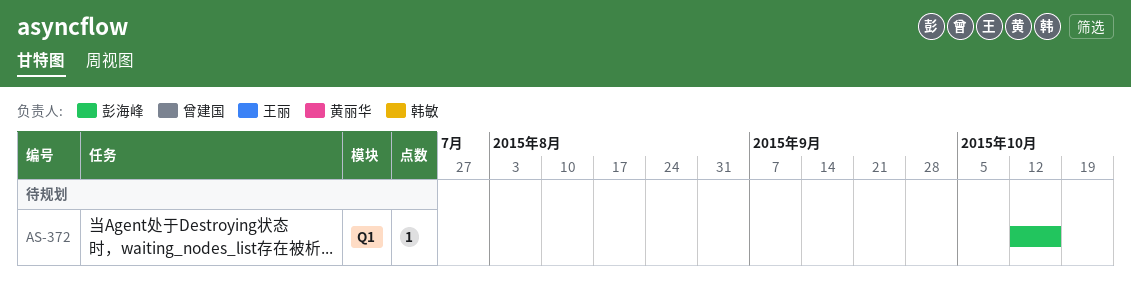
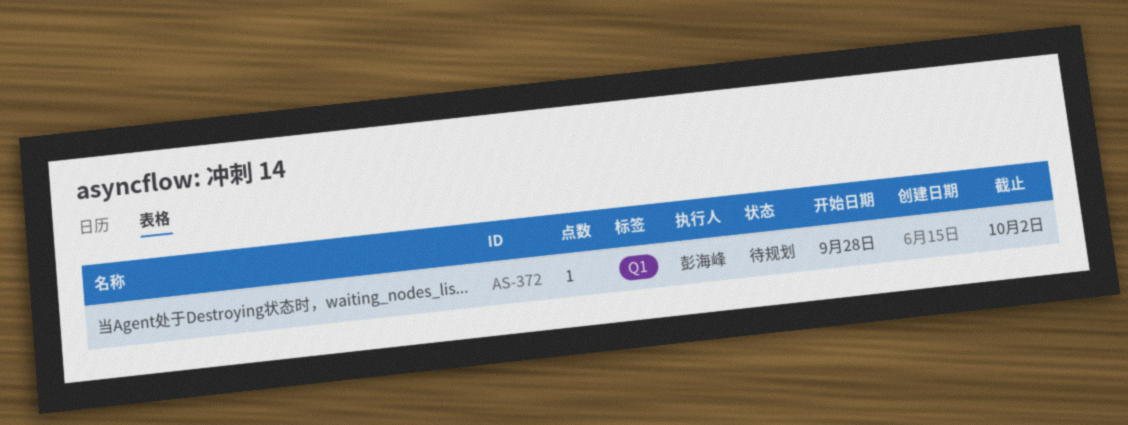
AS-372, start: Oct 12 -> Sep 28
AS-372, due: Oct 16 -> Oct 2

